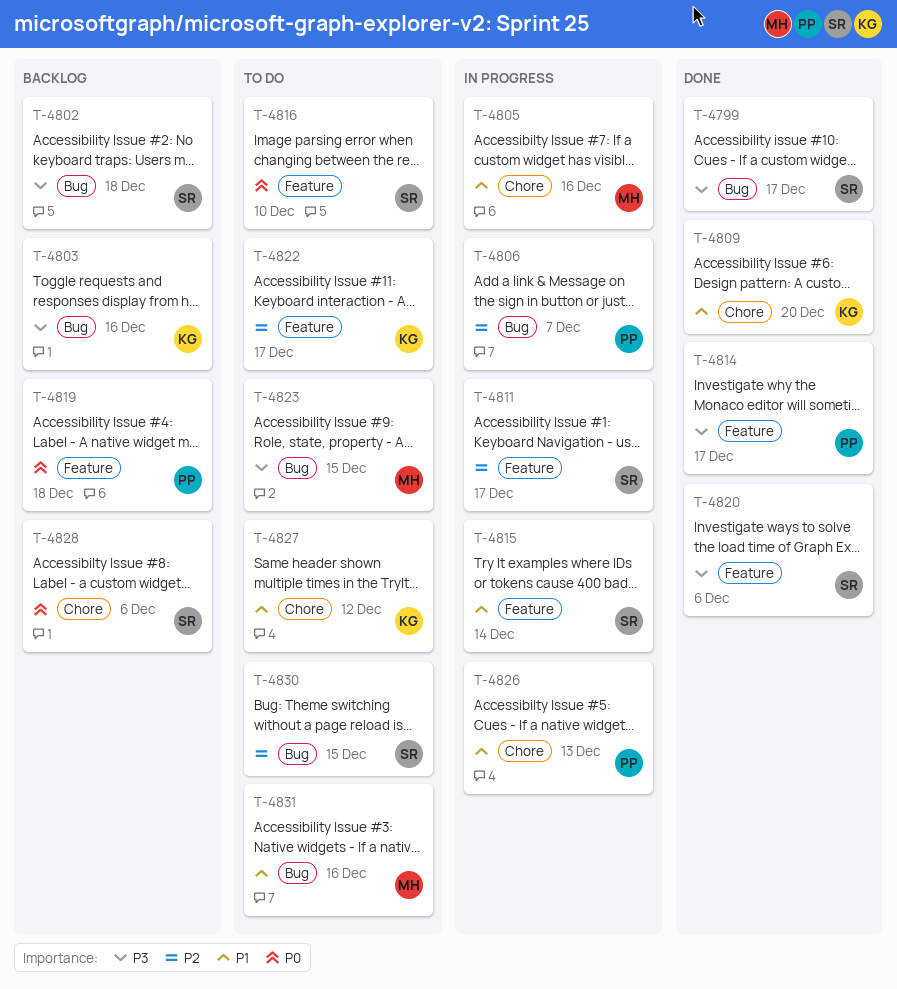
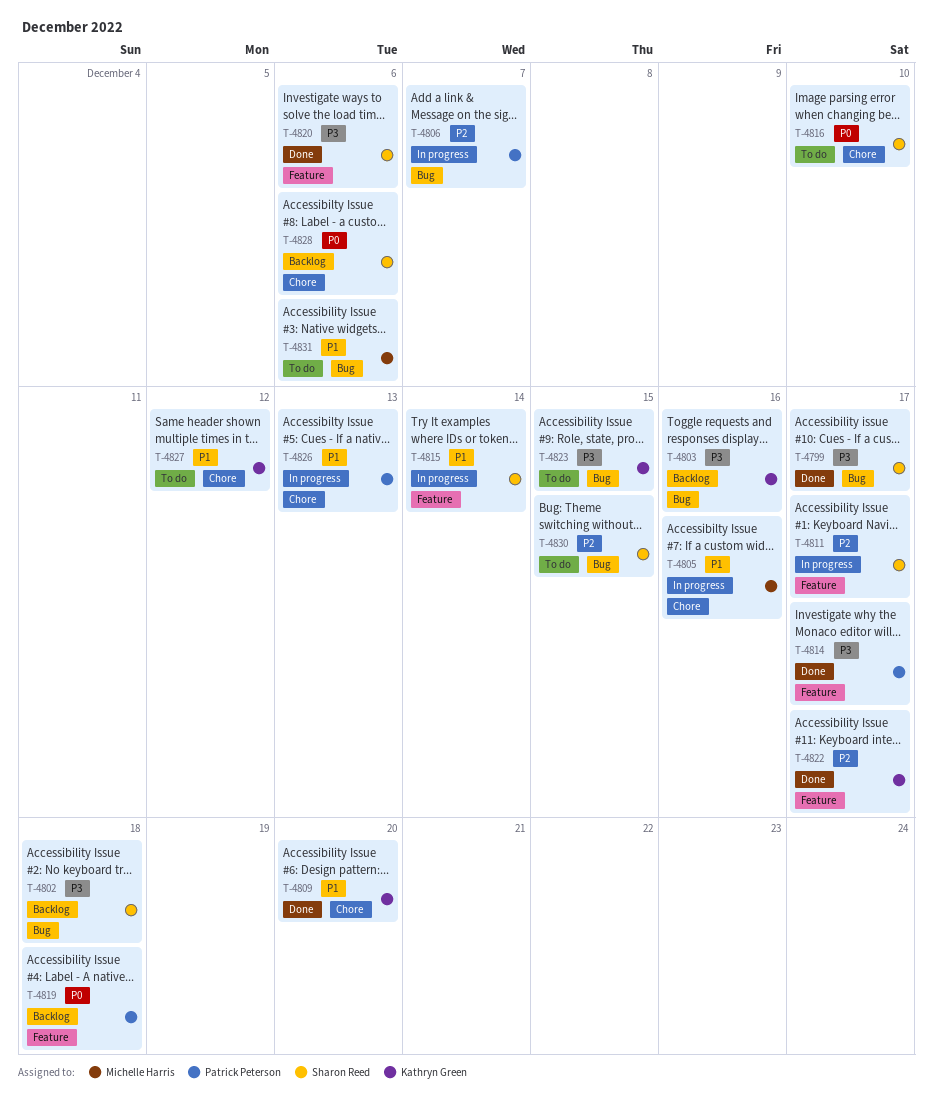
T-4816, label: Feature -> Chore
T-4822, status: To do -> Done
T-4823, owner: Michelle Harris -> Kathryn Green
T-4831, due: Dec 16 -> Dec 6

